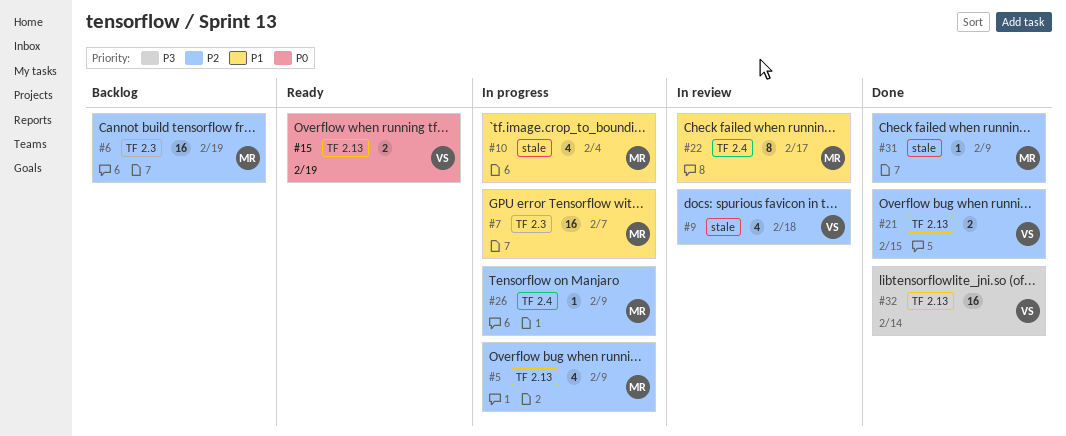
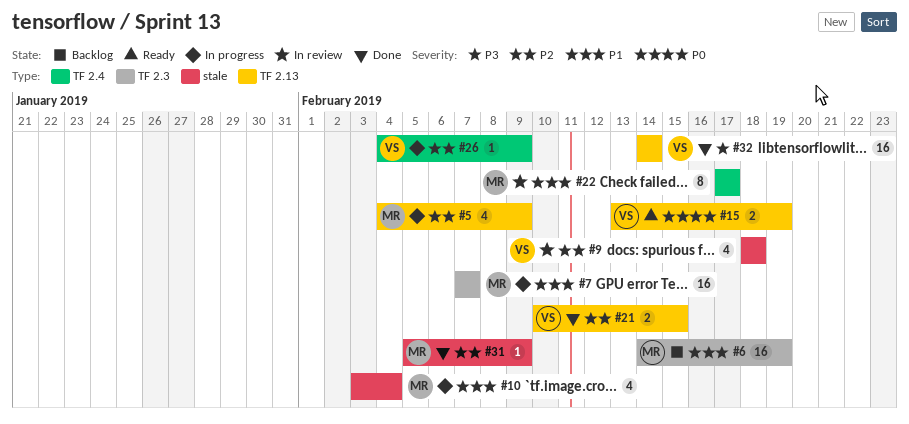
#6, priority: P2 -> P1
#26, owner: MR -> VS

